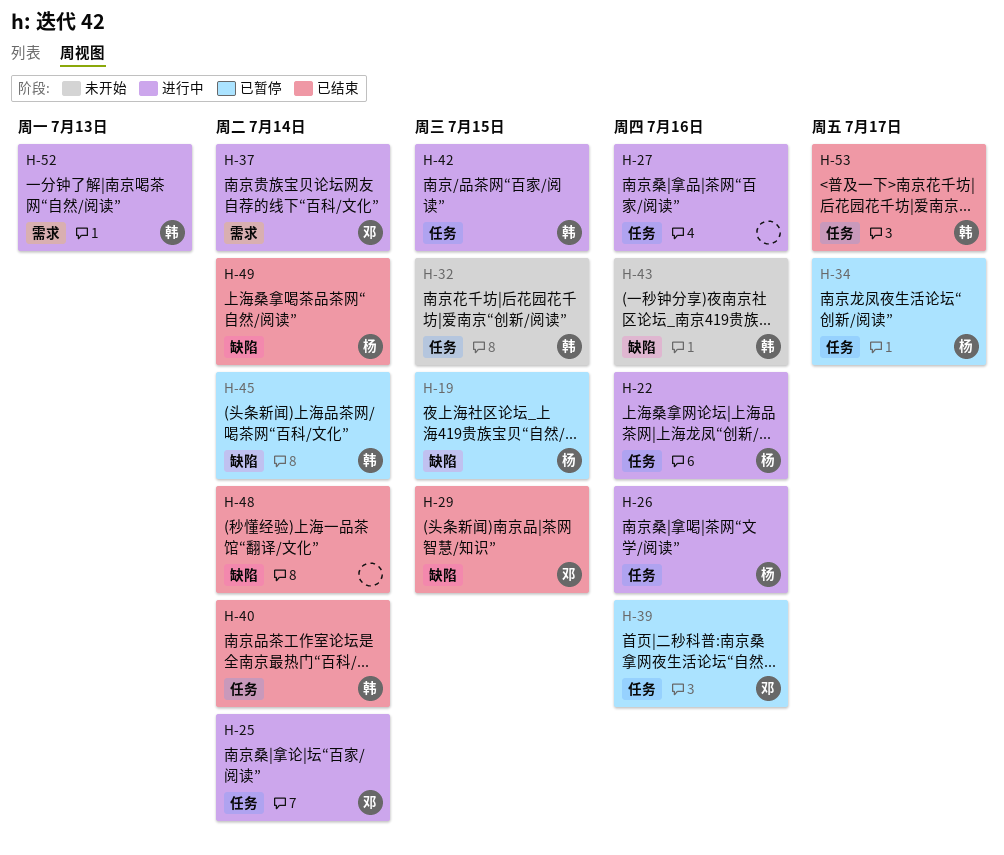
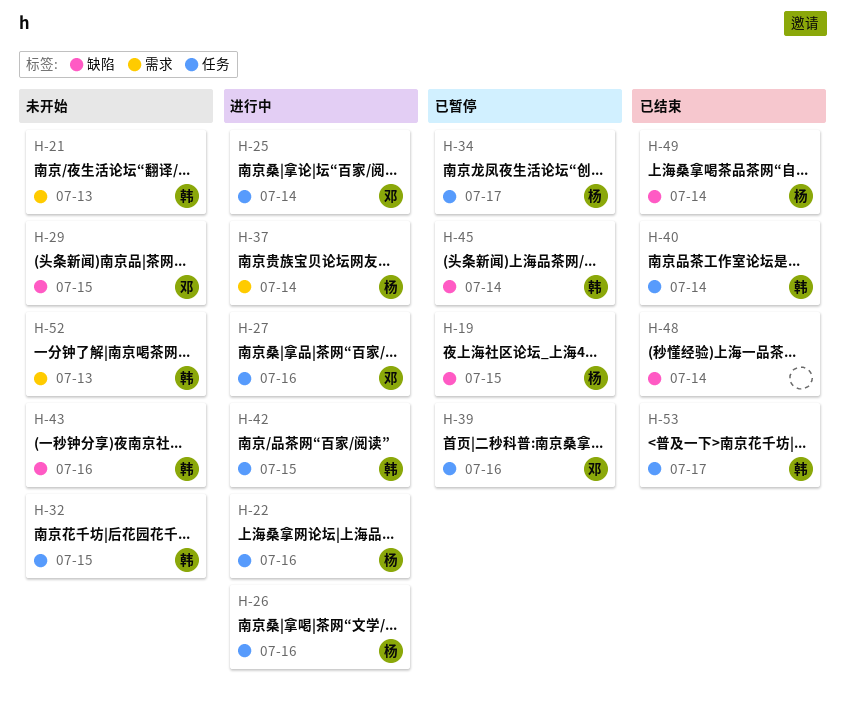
H-21: none -> present
H-27, owner: none -> 邓
H-29, status: 已结束 -> 未开始
H-37, owner: 邓 -> 杨
H-52, status: 进行中 -> 未开始

